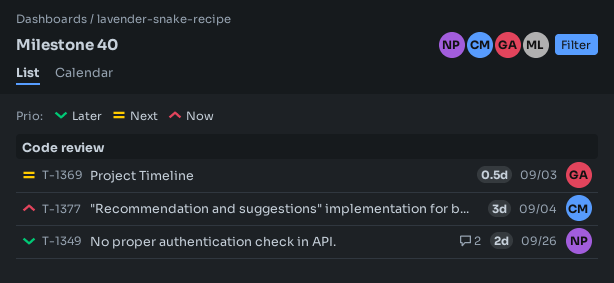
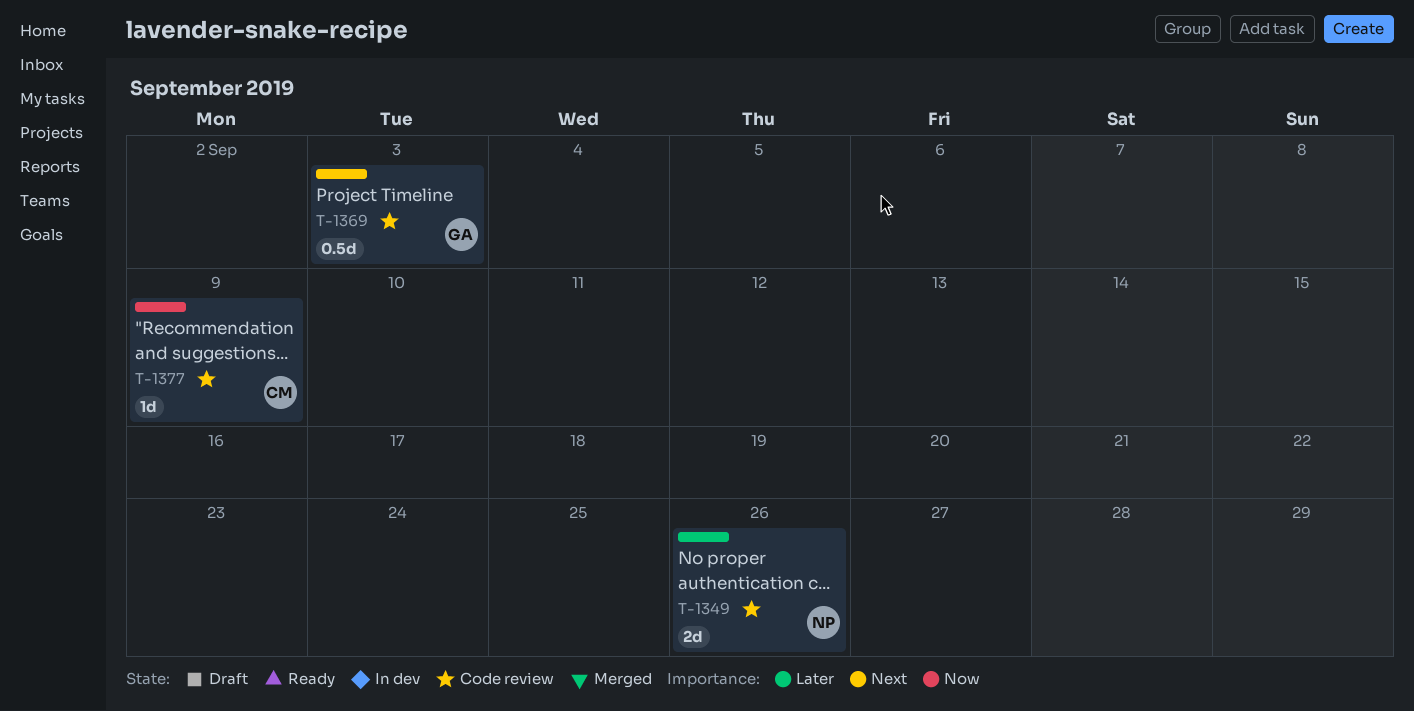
T-1377, estimate: 3d -> 1d
T-1377, due: Sep 4 -> Sep 9

